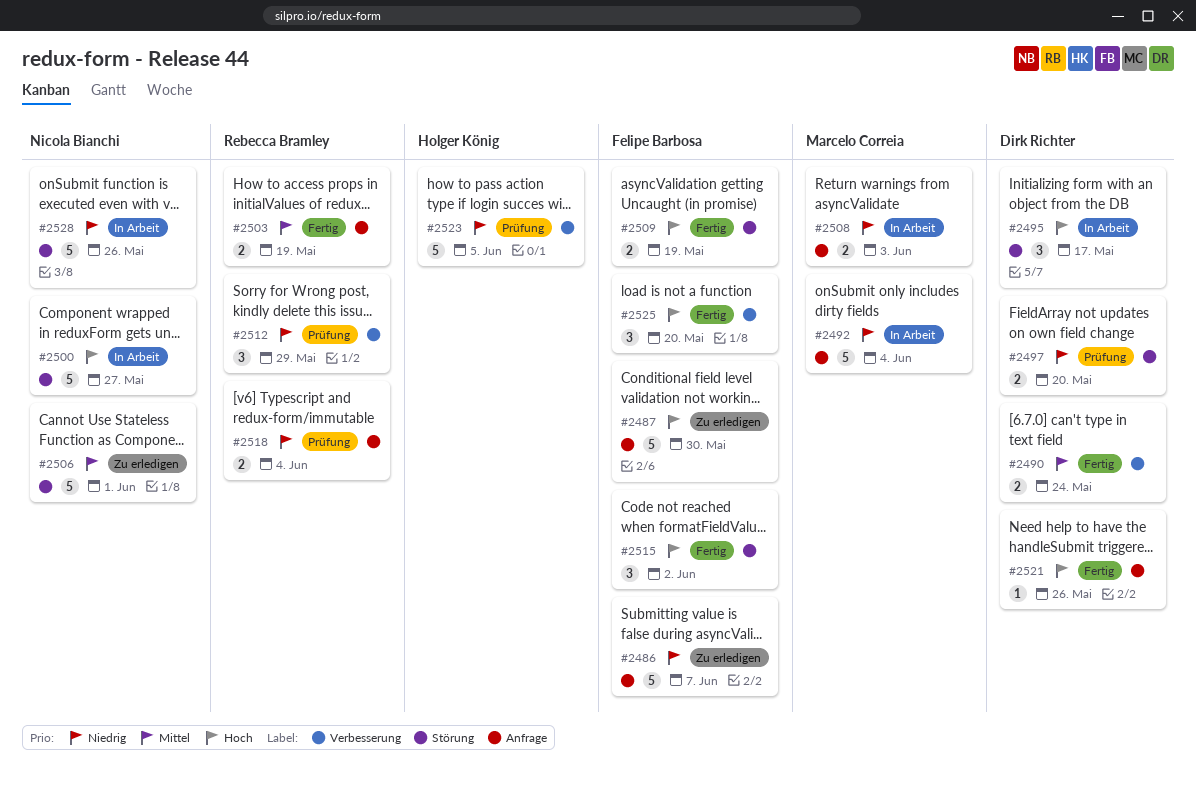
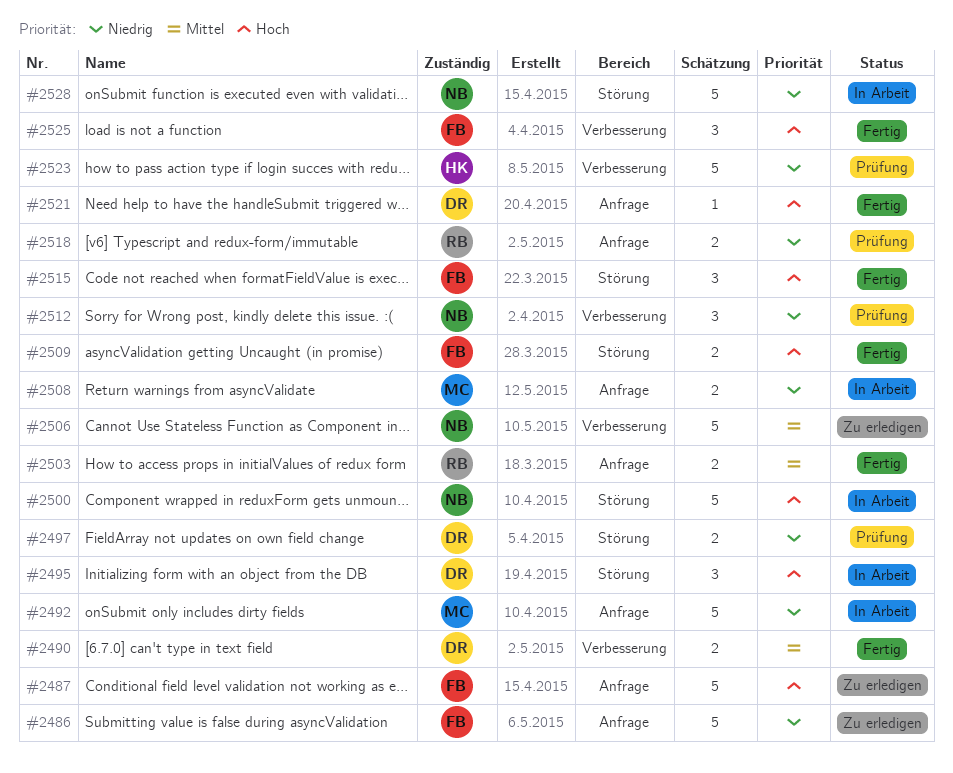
#2506, label: Störung -> Verbesserung
#2512, owner: Rebecca Bramley -> Nicola Bianchi

